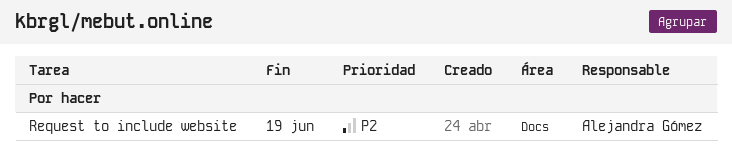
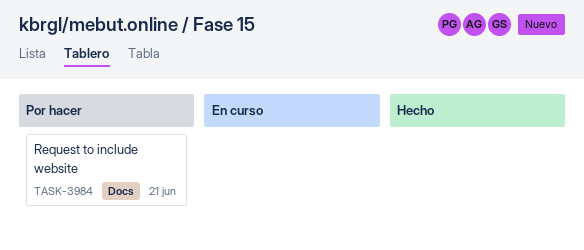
Request to include website, due: Jun 19 -> Jun 21

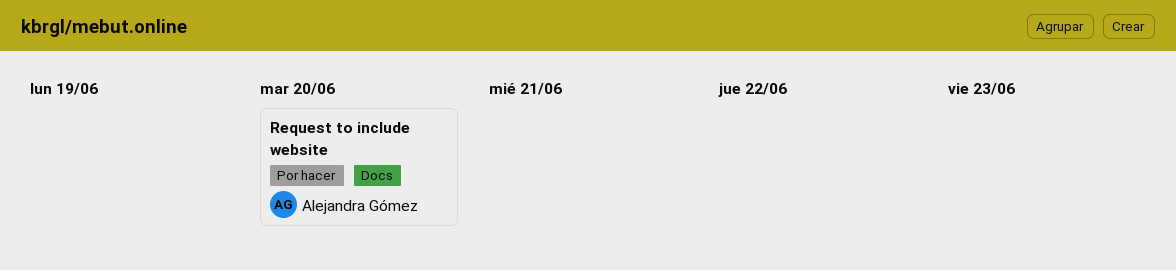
Request to include website, due: Jun 21 -> Jun 20

